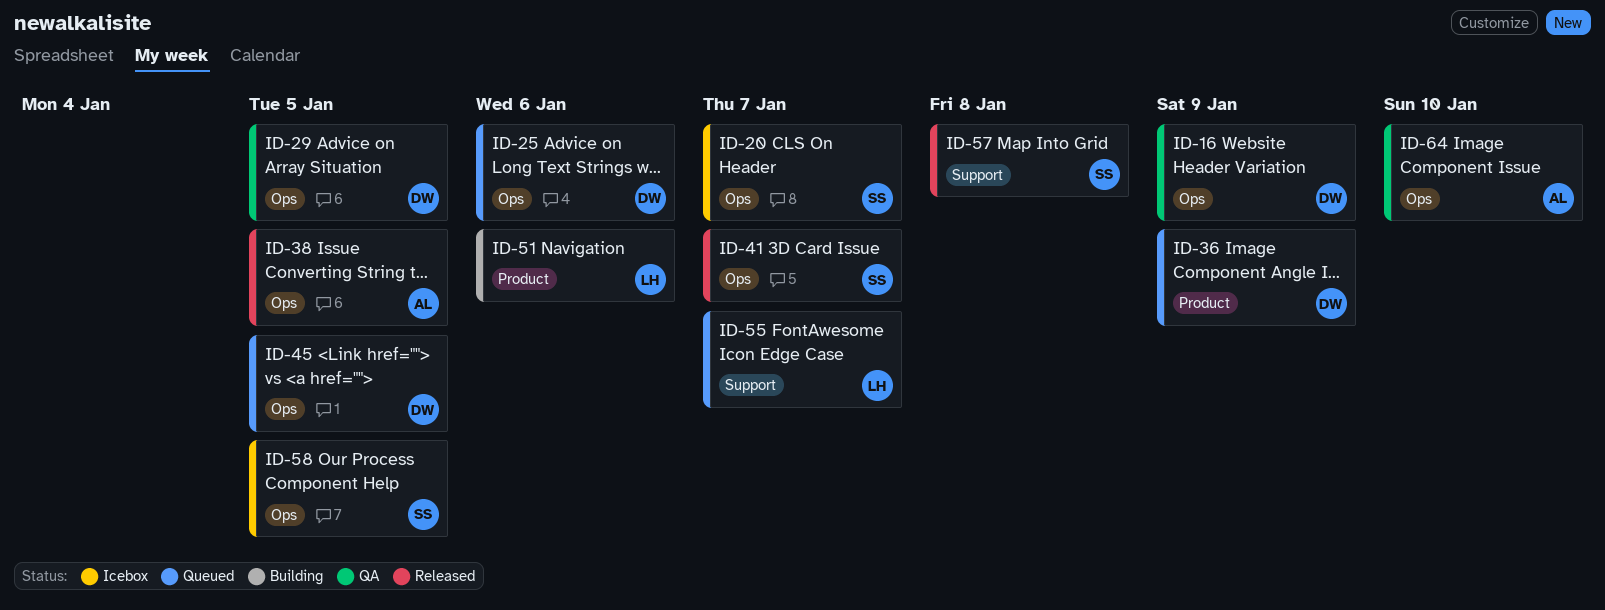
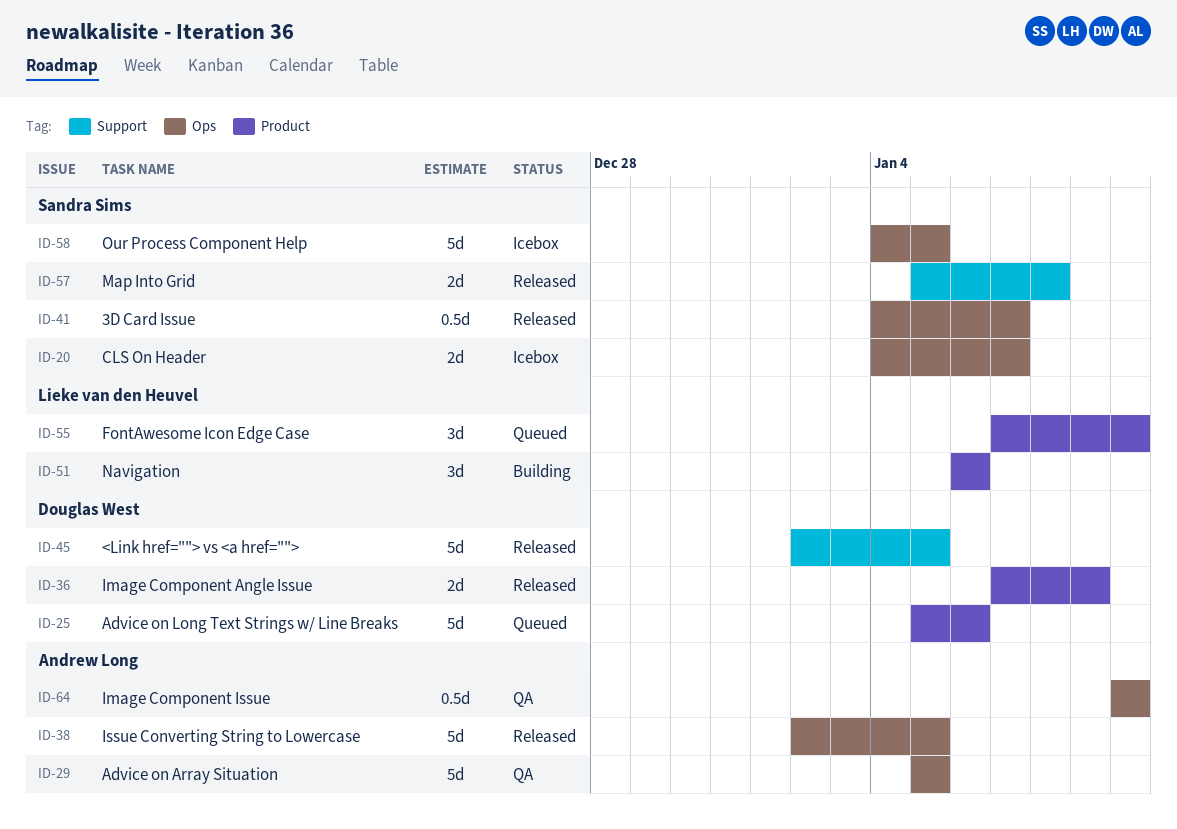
ID-16: present -> none
ID-25, label: Ops -> Product
ID-29, owner: Douglas West -> Andrew Long
ID-36, status: Queued -> Released
ID-45, status: Queued -> Released
ID-45, label: Ops -> Support
ID-55, label: Support -> Product
ID-55, due: Jan 7 -> Jan 10

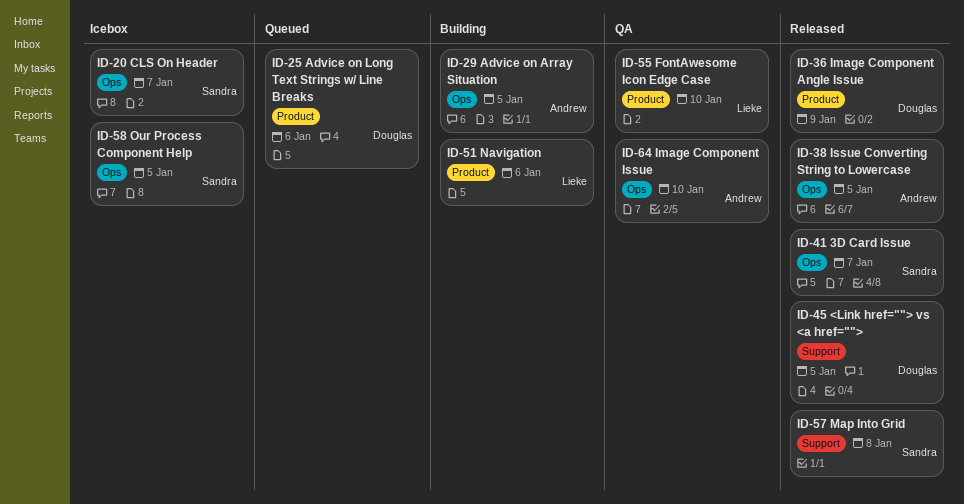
ID-29, status: QA -> Building
ID-55, status: Queued -> QA

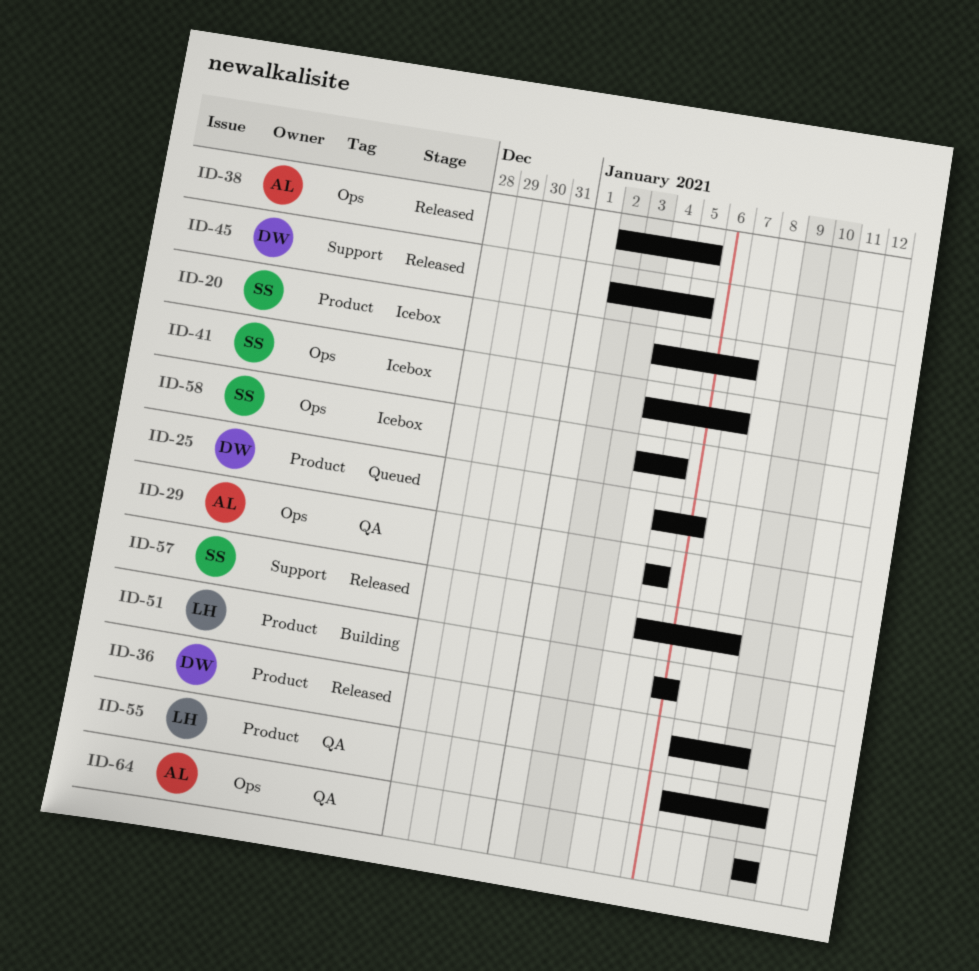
ID-20, label: Ops -> Product
ID-29, status: Building -> QA
ID-41, status: Released -> Icebox

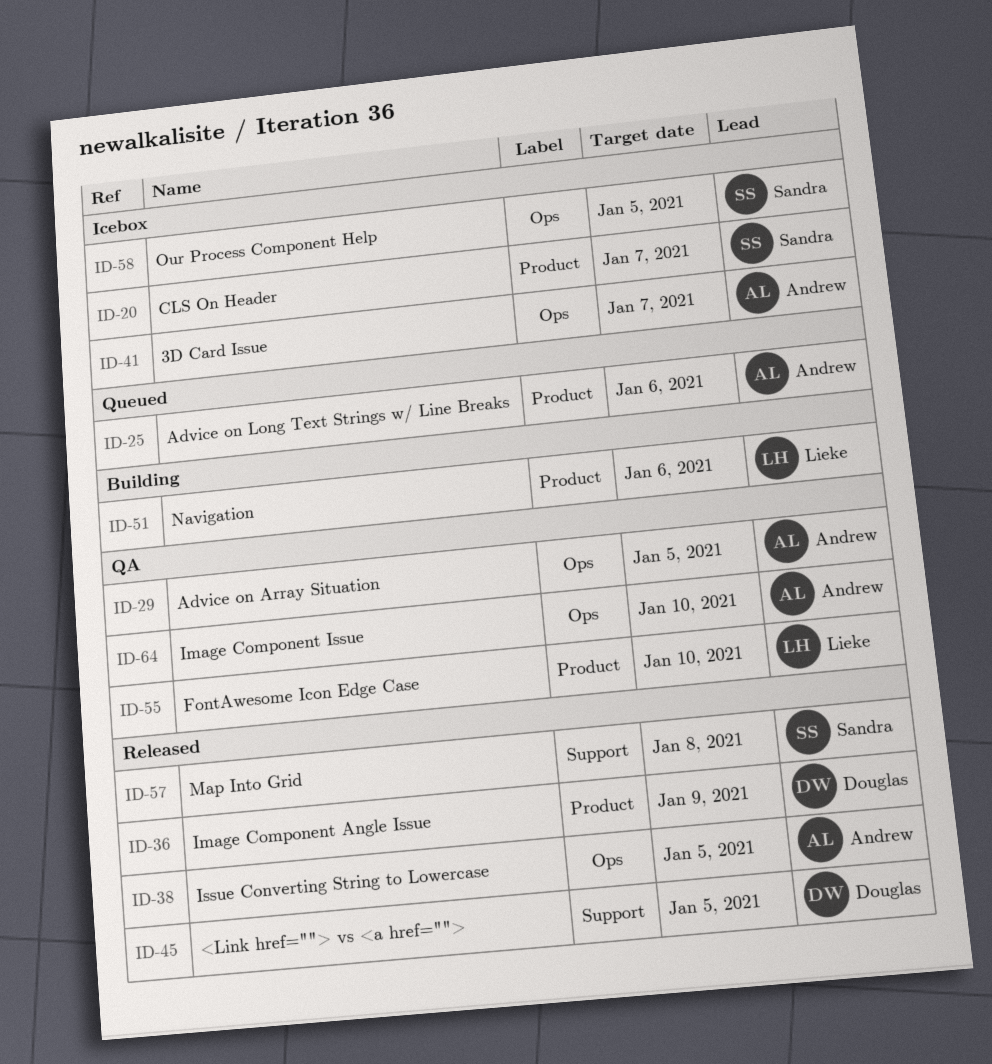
ID-25, owner: Douglas -> Andrew
ID-41, owner: Sandra -> Andrew

